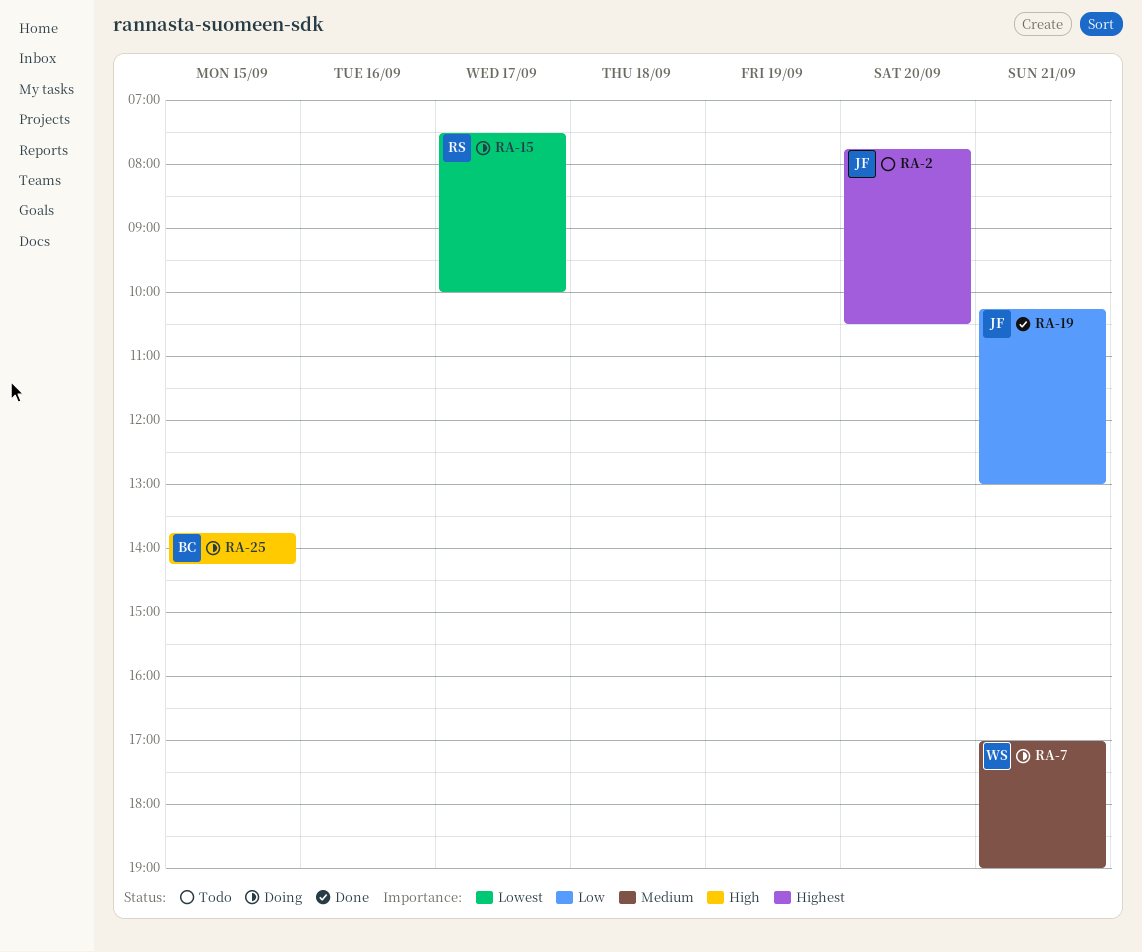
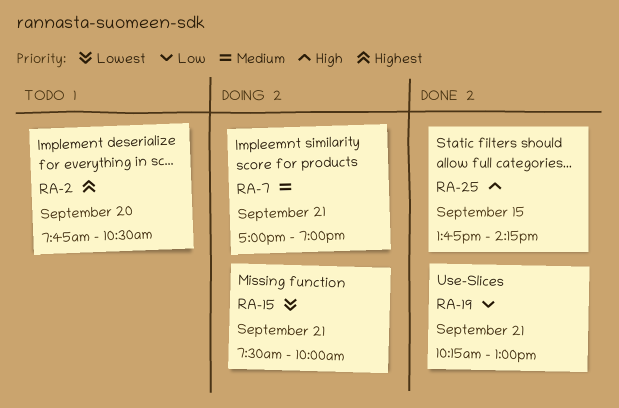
RA-15, day: Sep 17 -> Sep 21
RA-25, status: Doing -> Done

